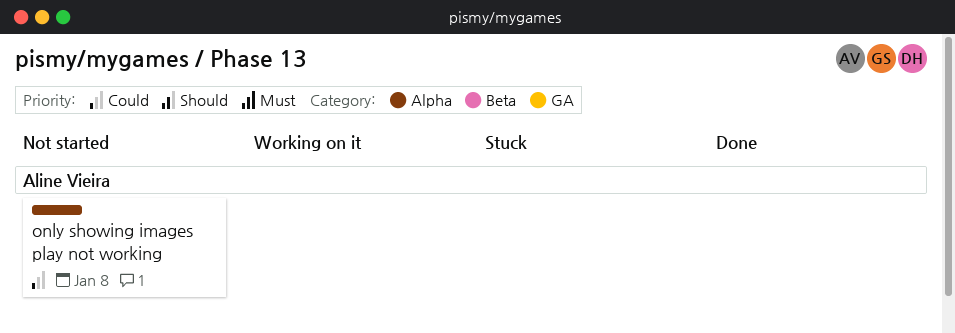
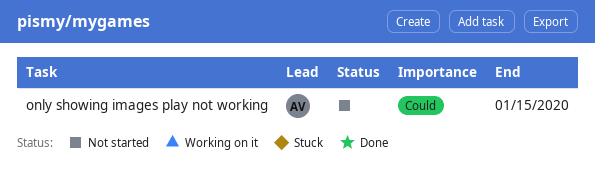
only showing images play not working, due: Jan 8 -> Jan 15

